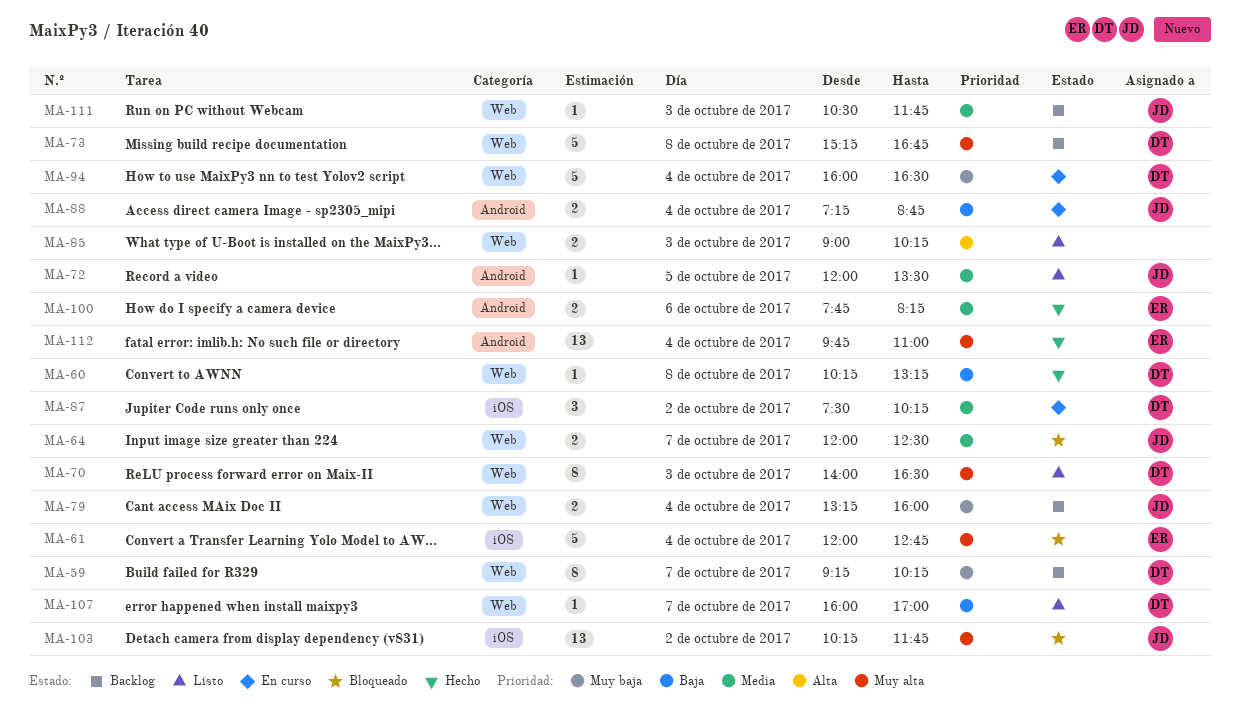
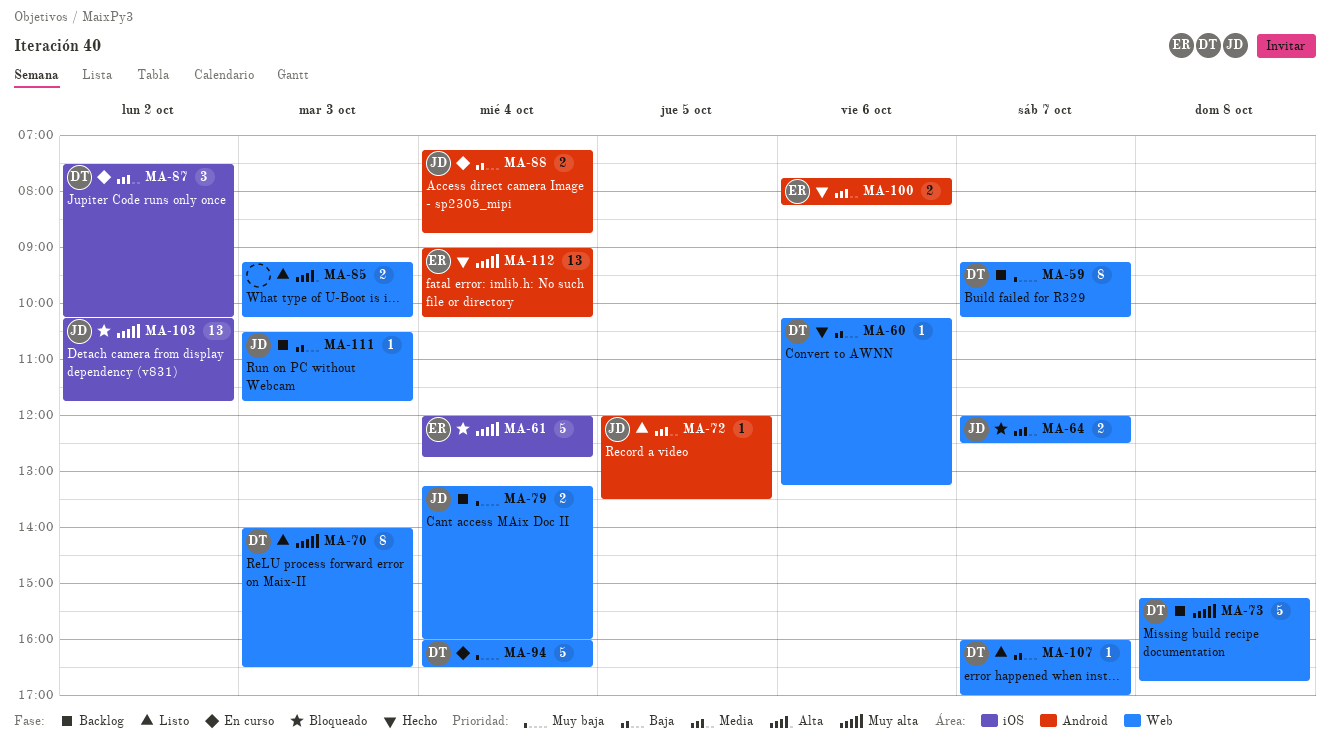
MA-60, day: Oct 8 -> Oct 6
MA-85, begins: 09:00 -> 09:15
MA-111, priority: Media -> Baja
MA-112, begins: 09:45 -> 09:00
MA-112, ends: 11:00 -> 10:15

